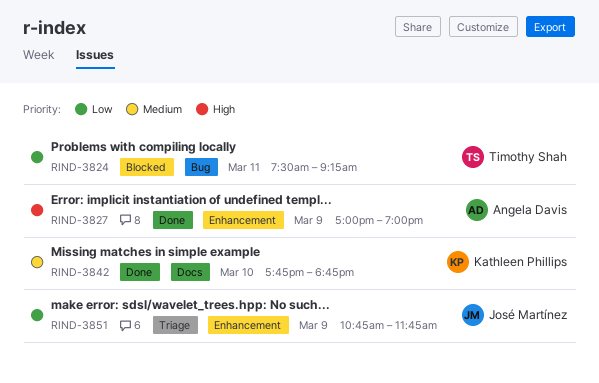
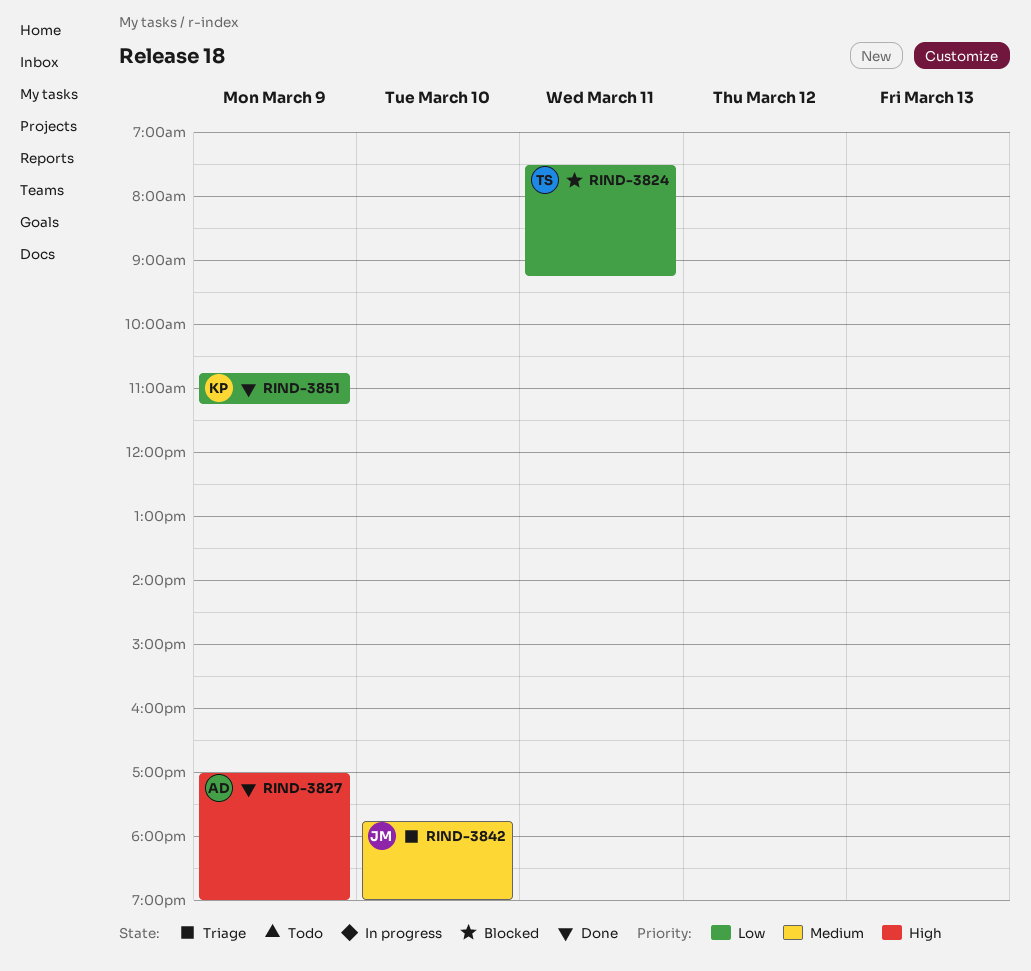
RIND-3842, status: Done -> Triage
RIND-3842, owner: Kathleen Phillips -> José Martínez
RIND-3842, ends: 18:45 -> 19:00
RIND-3851, status: Triage -> Done
RIND-3851, owner: José Martínez -> Kathleen Phillips
RIND-3851, ends: 11:45 -> 11:15

